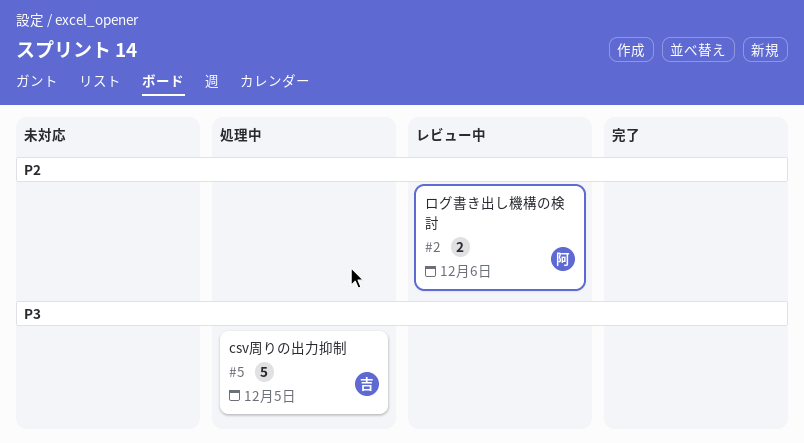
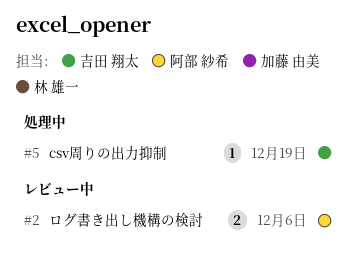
#5, estimate: 5 -> 1
#5, due: Dec 5 -> Dec 19

